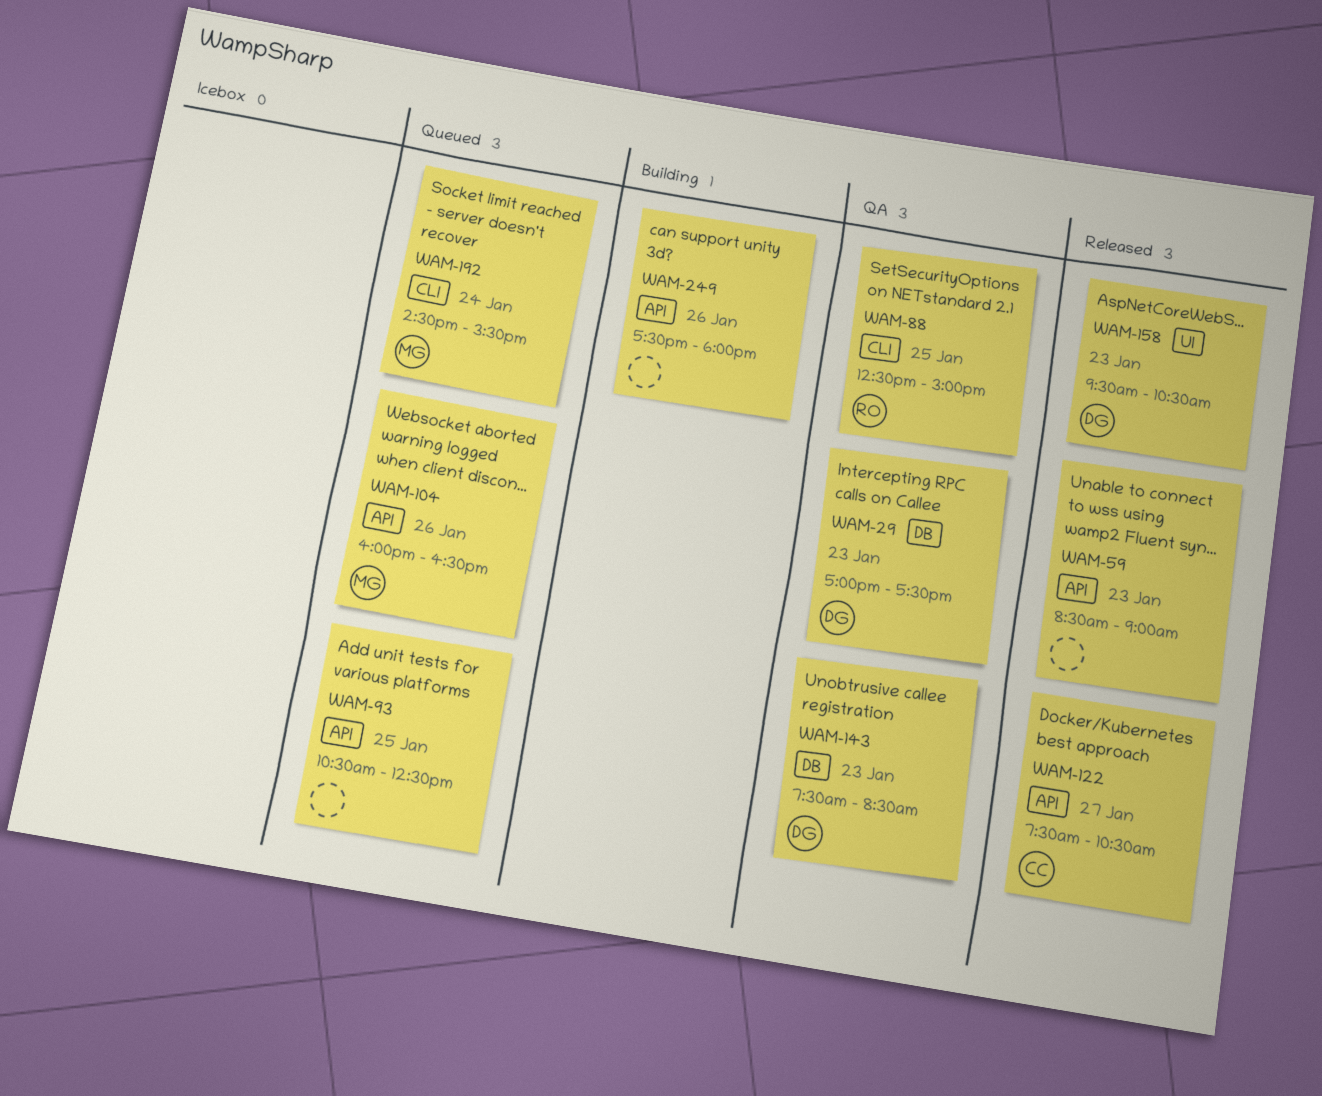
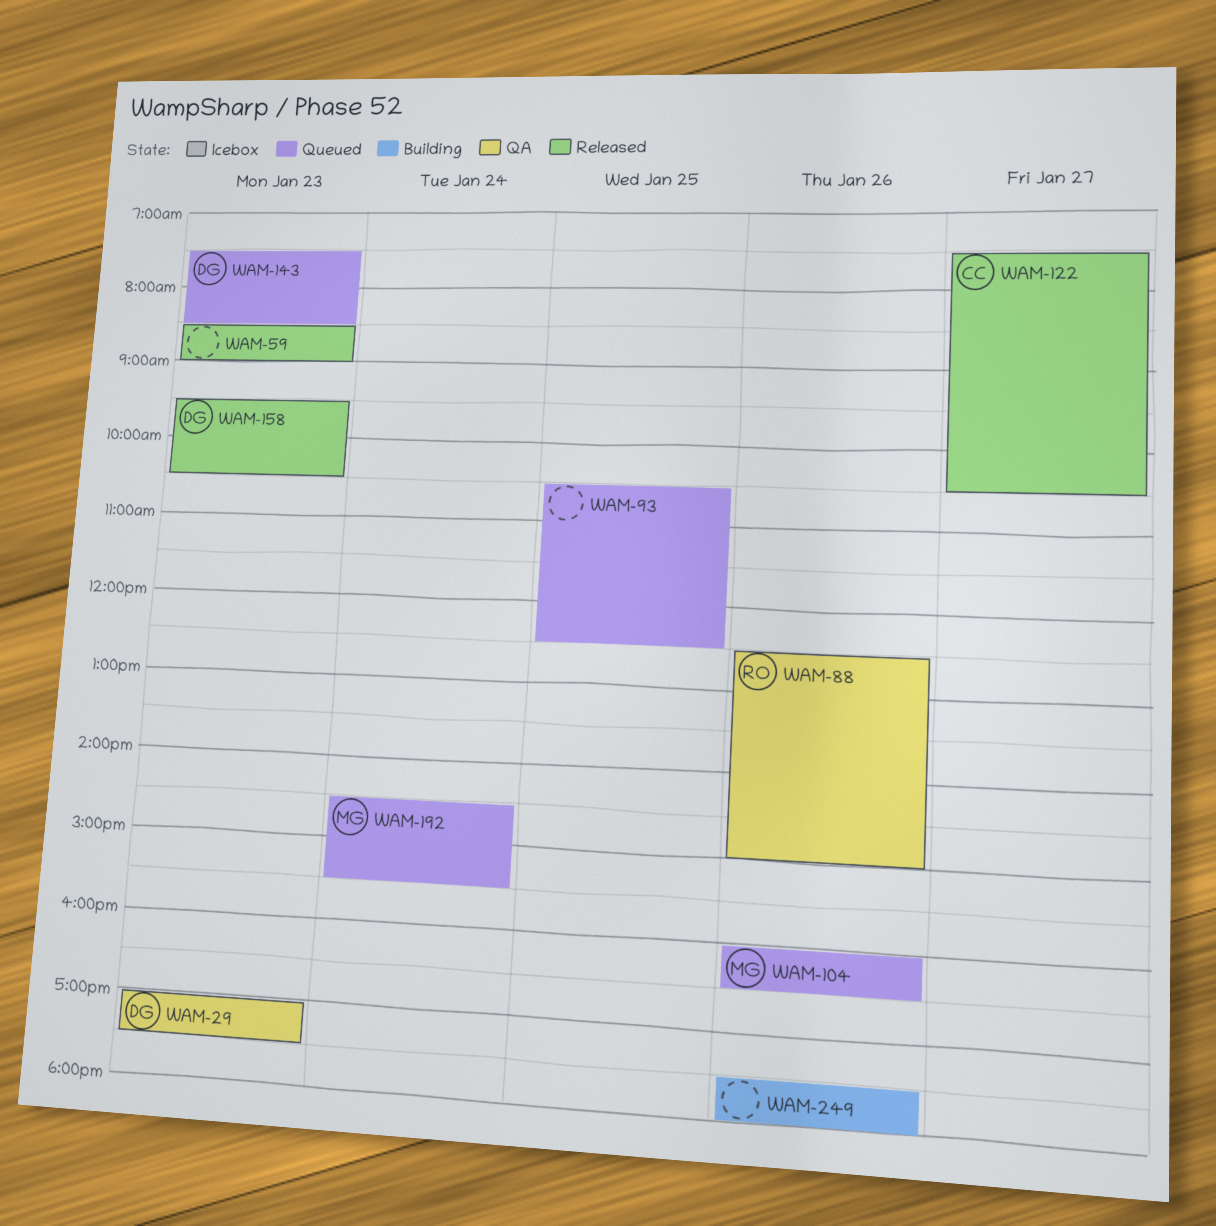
WAM-88, day: Jan 25 -> Jan 26
WAM-143, status: QA -> Queued

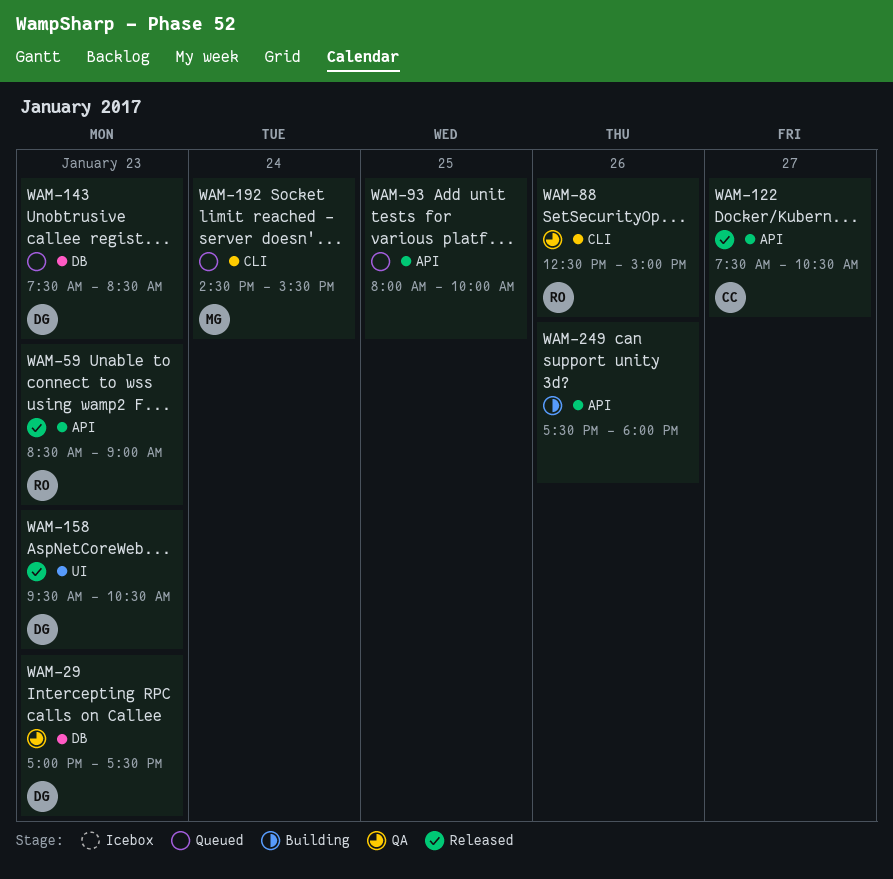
WAM-59, owner: none -> RO
WAM-93, begins: 10:30 -> 08:00
WAM-93, ends: 12:30 -> 10:00
WAM-104: present -> none

